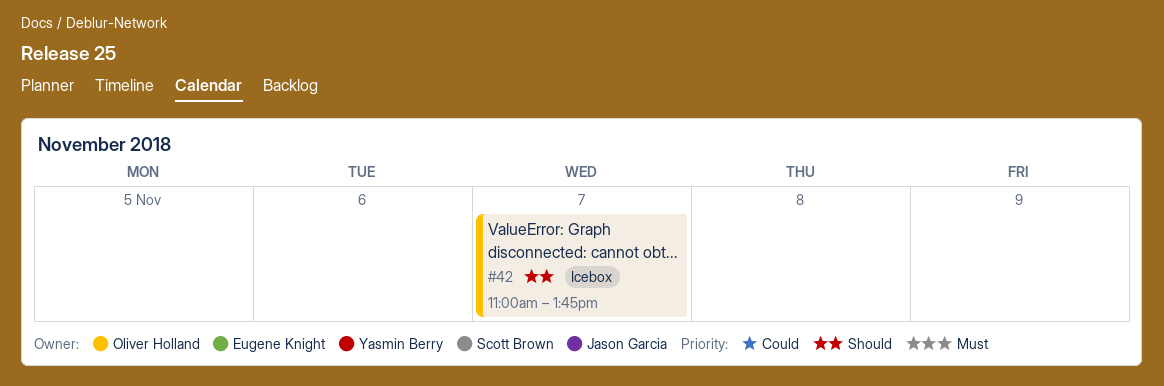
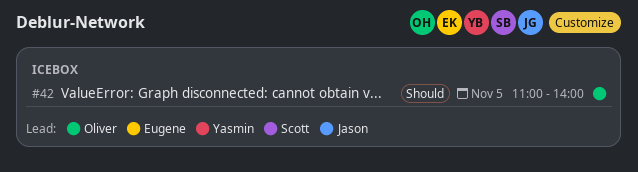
#42, day: Nov 7 -> Nov 5
#42, ends: 13:45 -> 14:00

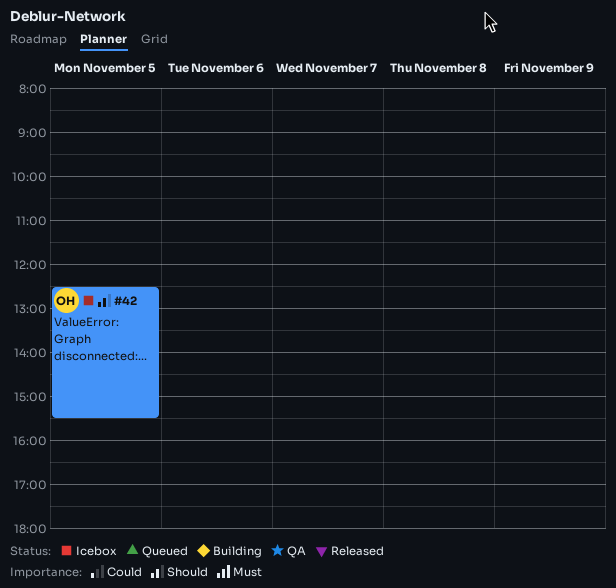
#42, begins: 11:00 -> 12:30
#42, ends: 14:00 -> 15:30

